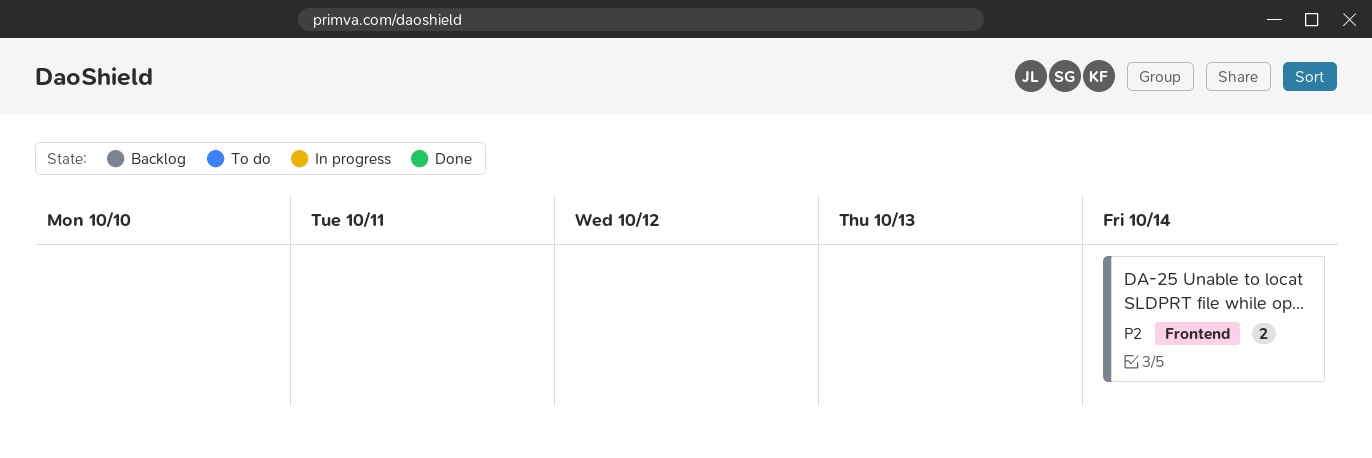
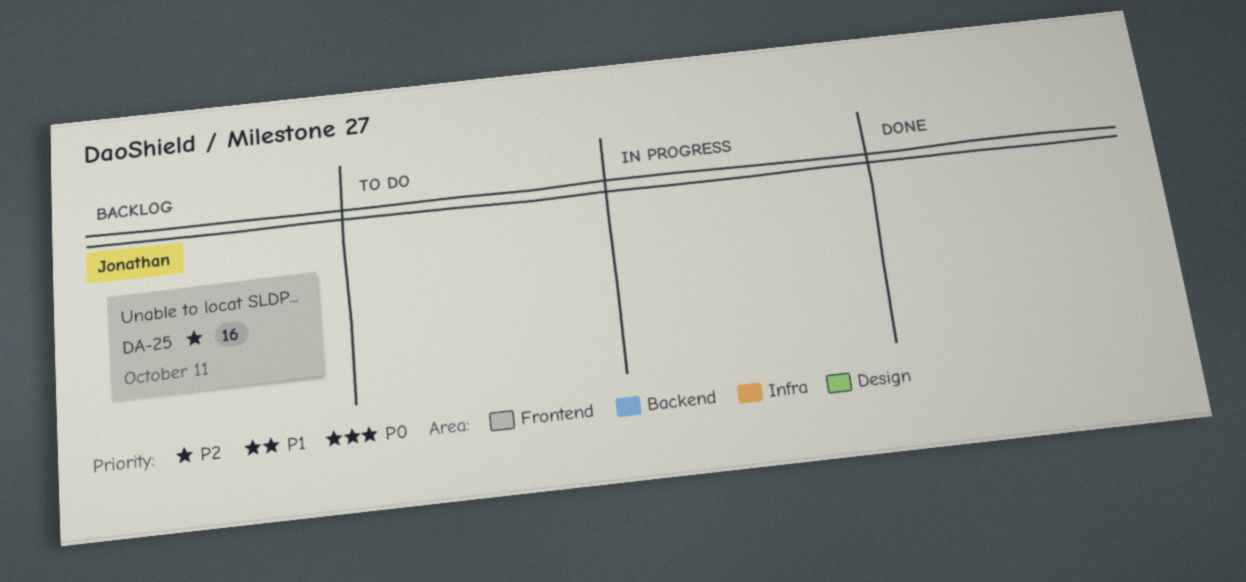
DA-25, estimate: 2 -> 16
DA-25, due: Oct 14 -> Oct 11

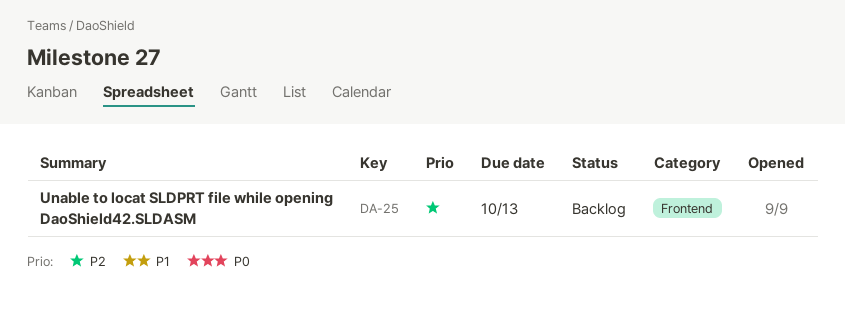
DA-25, due: Oct 11 -> Oct 13

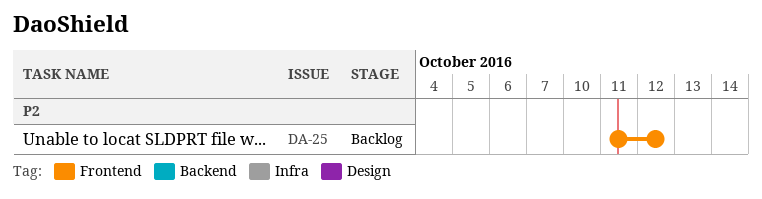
DA-25, due: Oct 13 -> Oct 12

